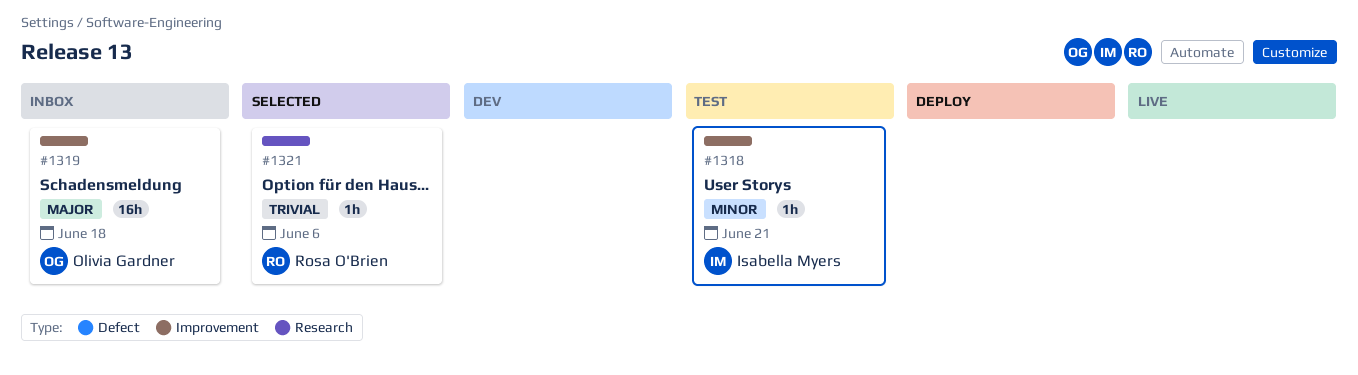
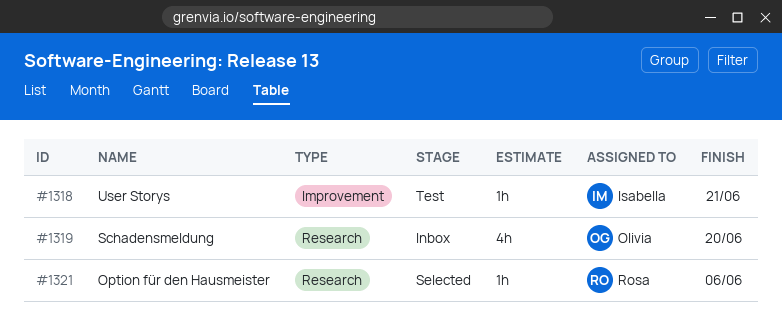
#1319, label: Improvement -> Research
#1319, estimate: 16h -> 4h
#1319, due: Jun 18 -> Jun 20

